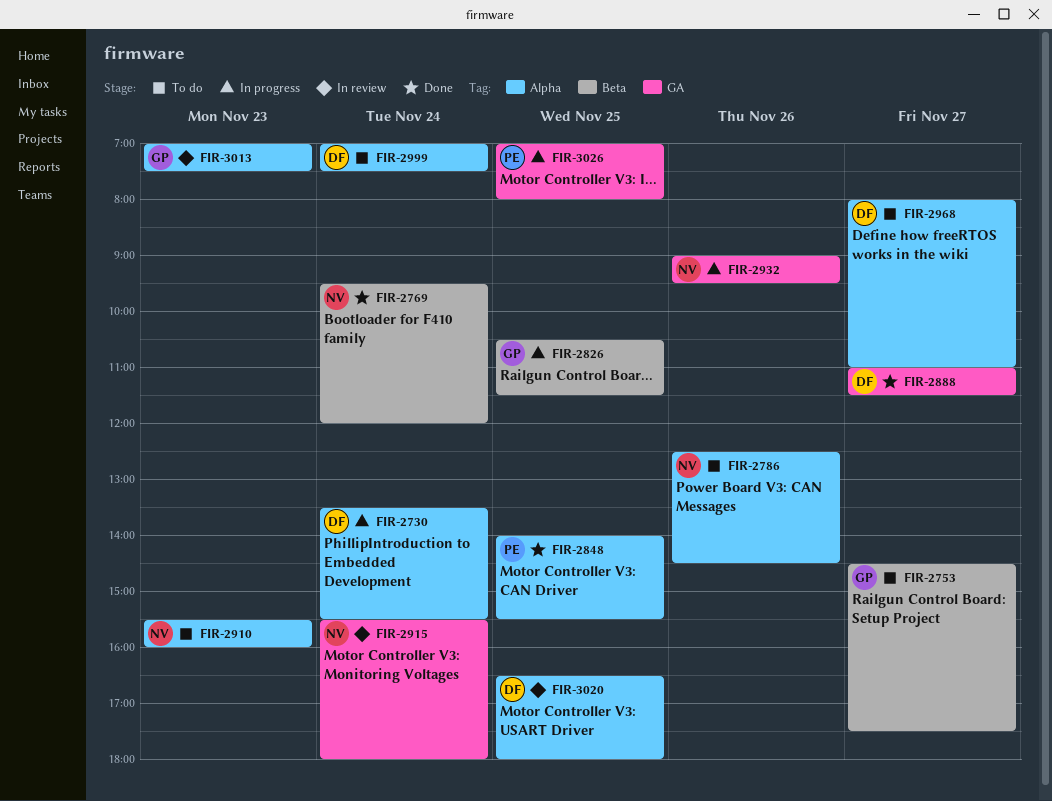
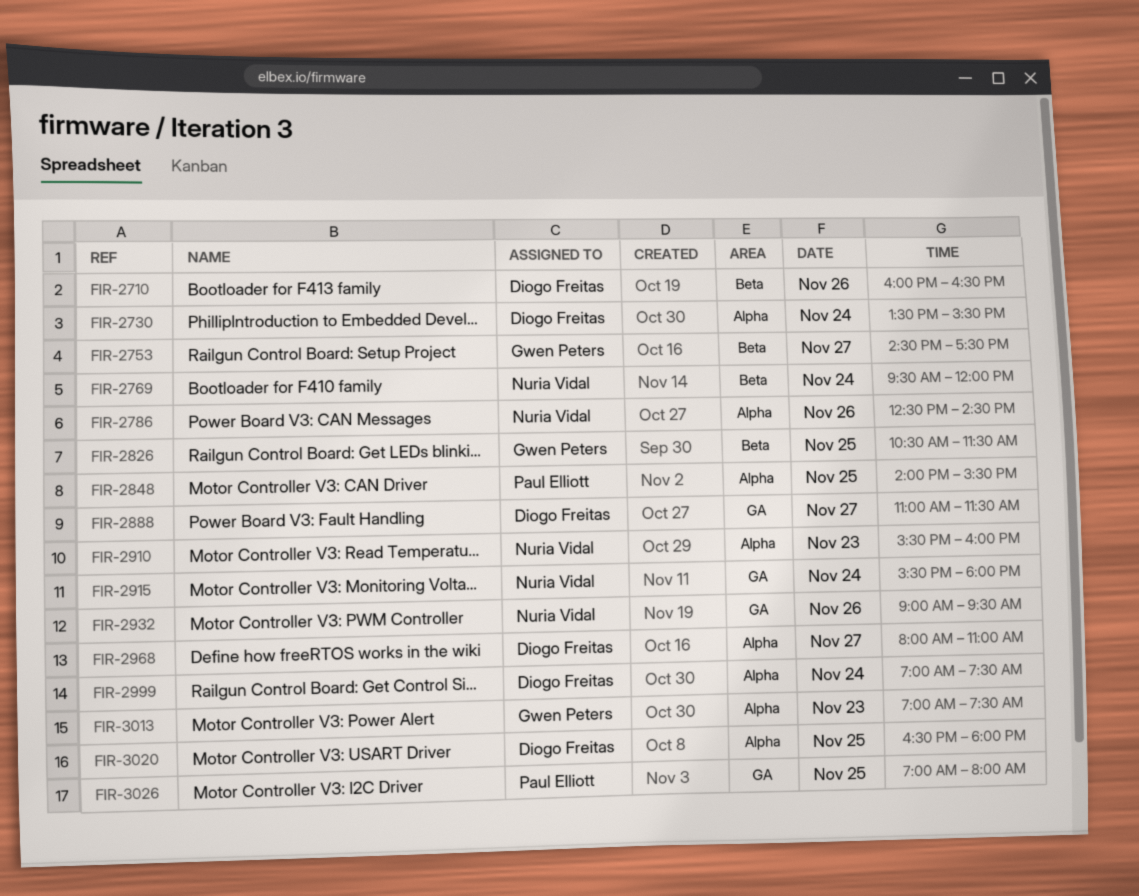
FIR-2710: none -> present

